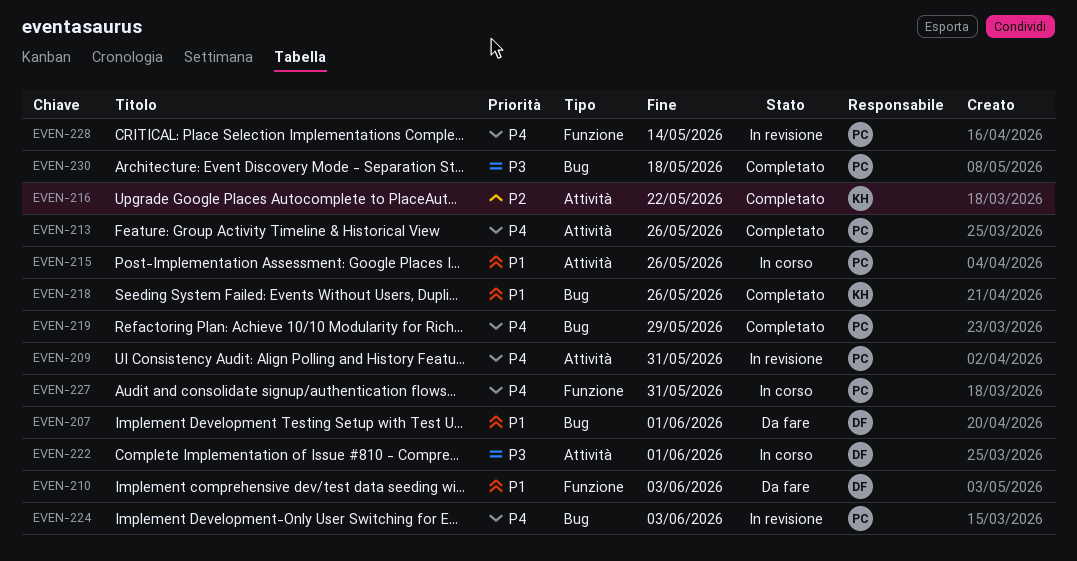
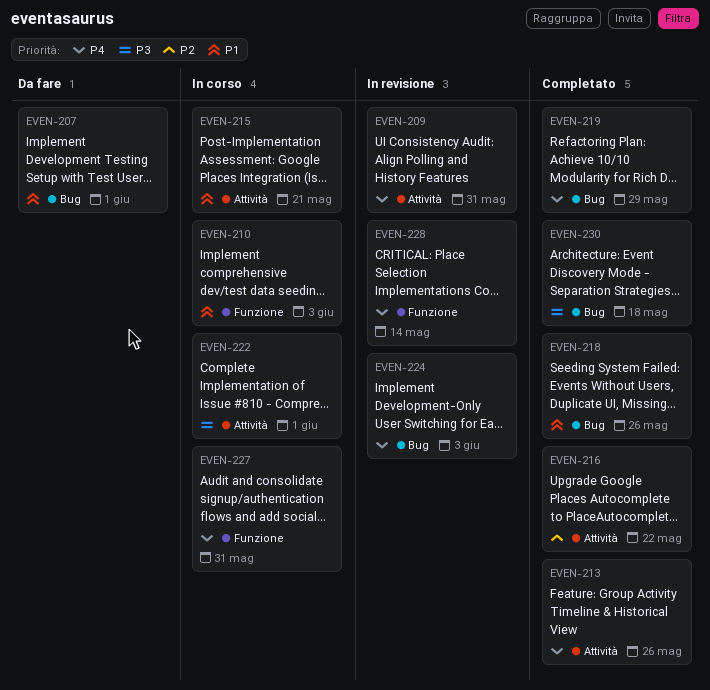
EVEN-210, status: Da fare -> In corso
EVEN-215, due: May 26 -> May 21

